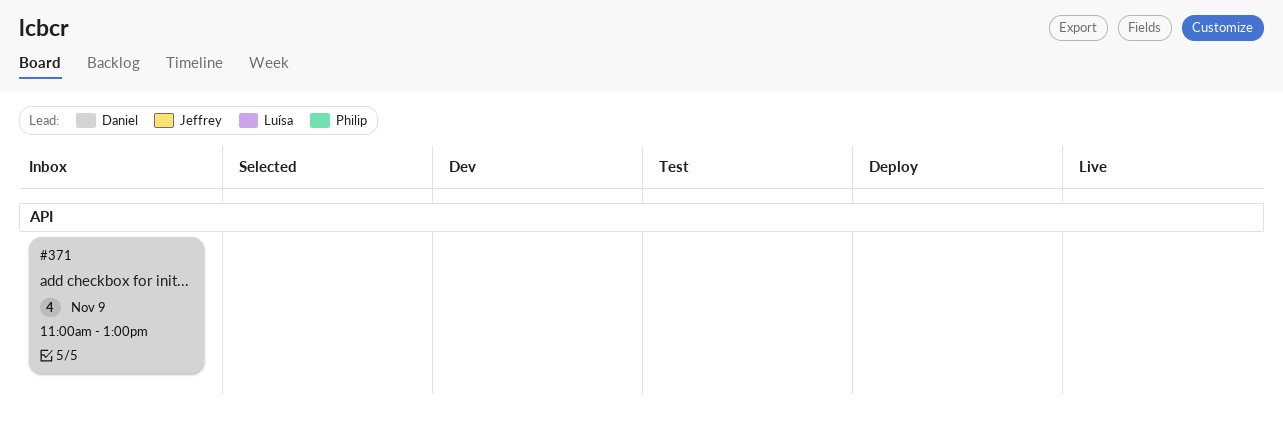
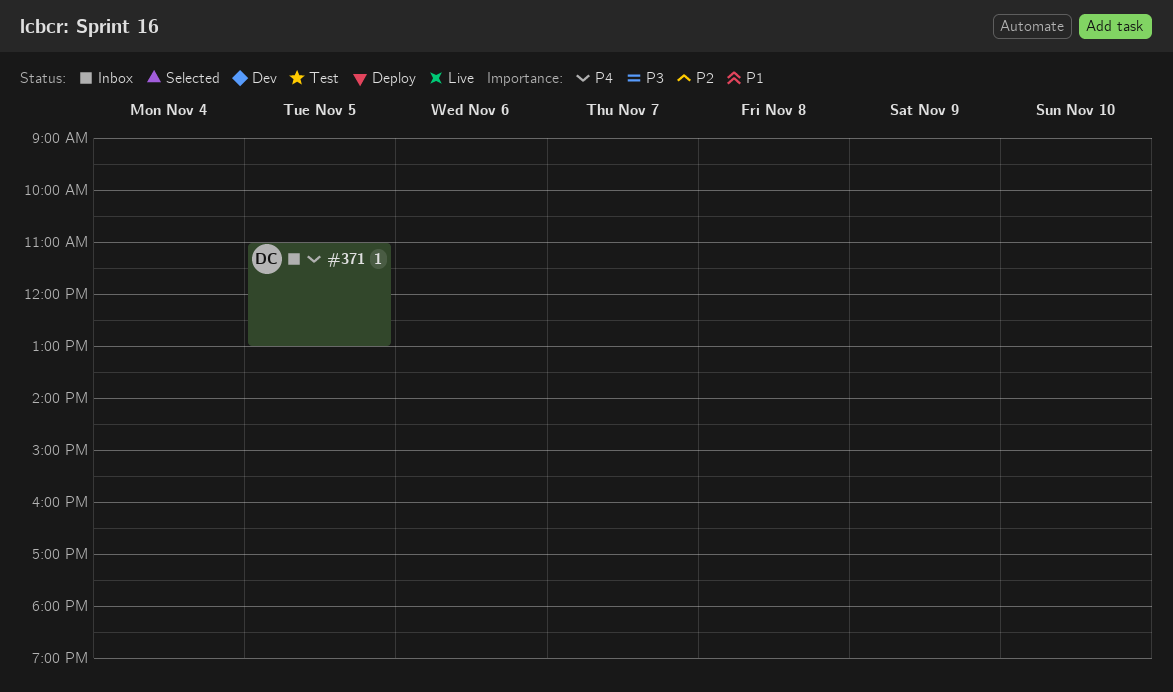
#371, estimate: 4 -> 1
#371, day: Nov 9 -> Nov 5

